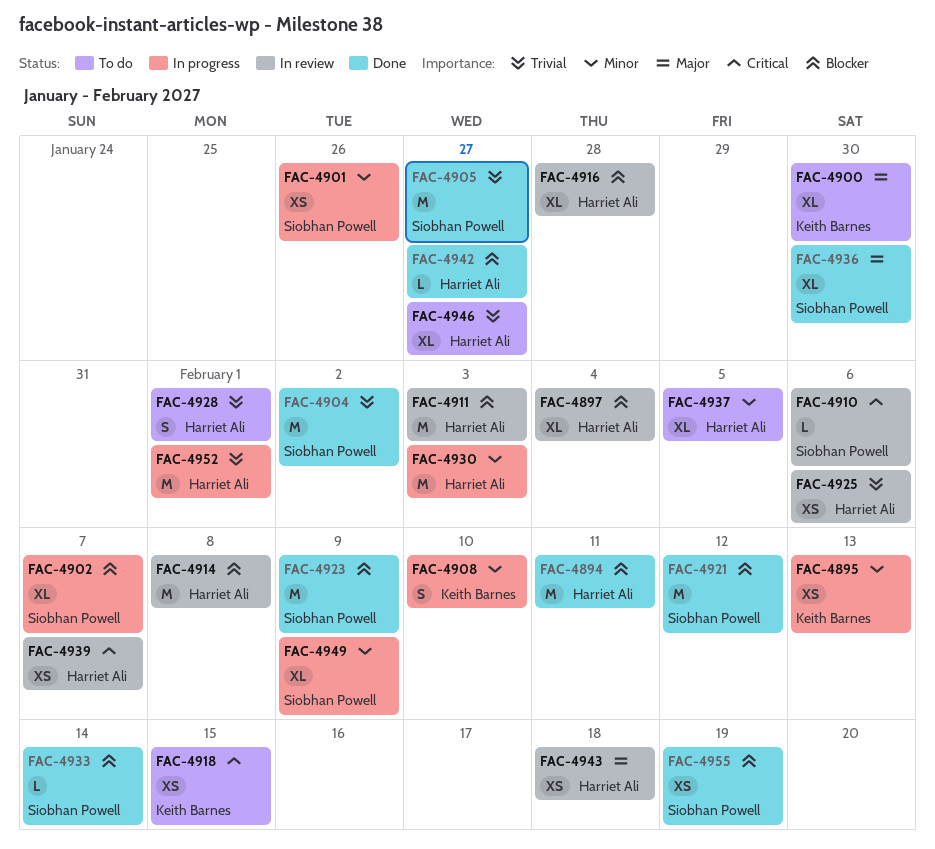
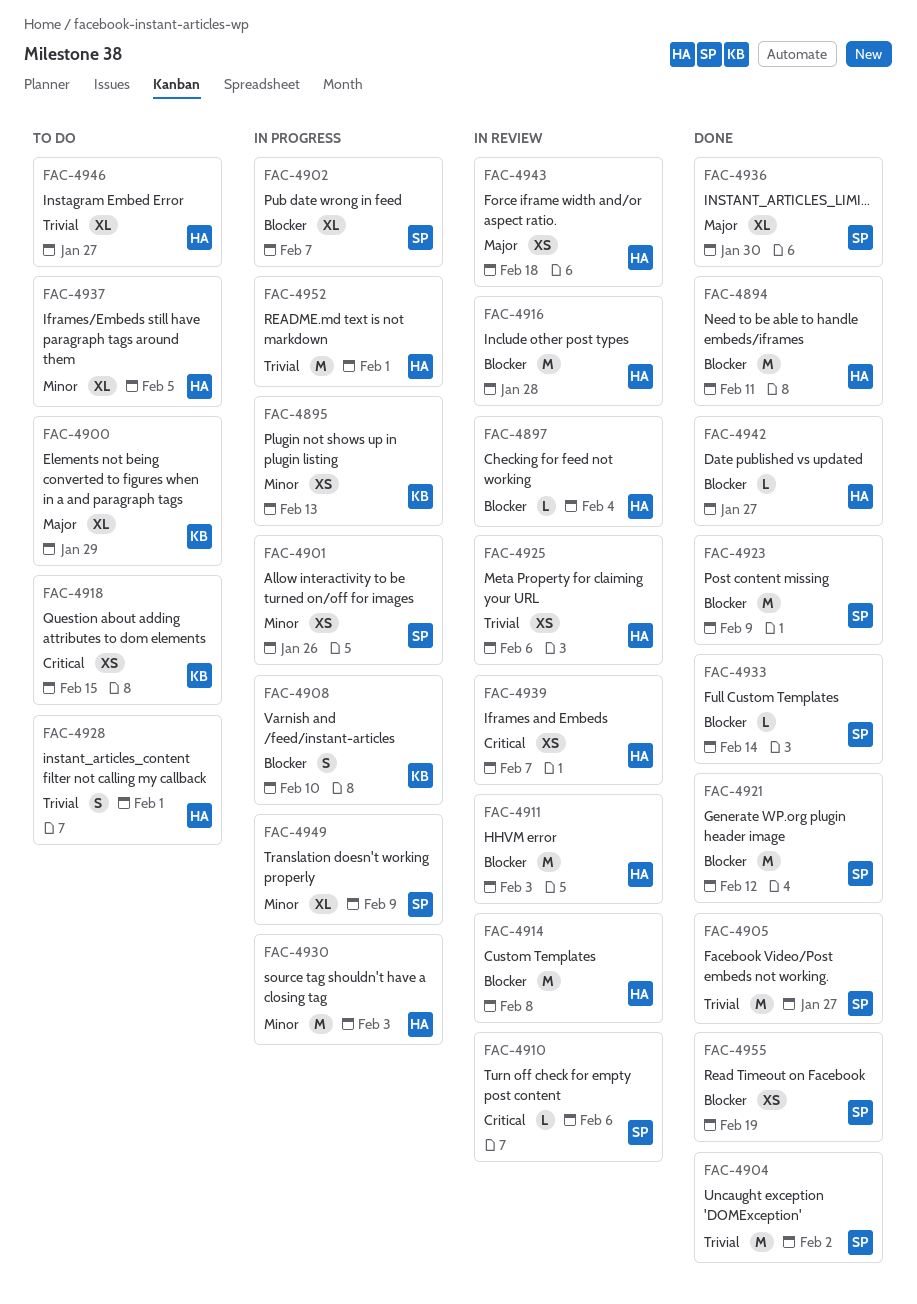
FAC-4897, estimate: XL -> L
FAC-4900, due: Jan 30 -> Jan 29
FAC-4908, priority: Minor -> Blocker
FAC-4916, estimate: XL -> M

